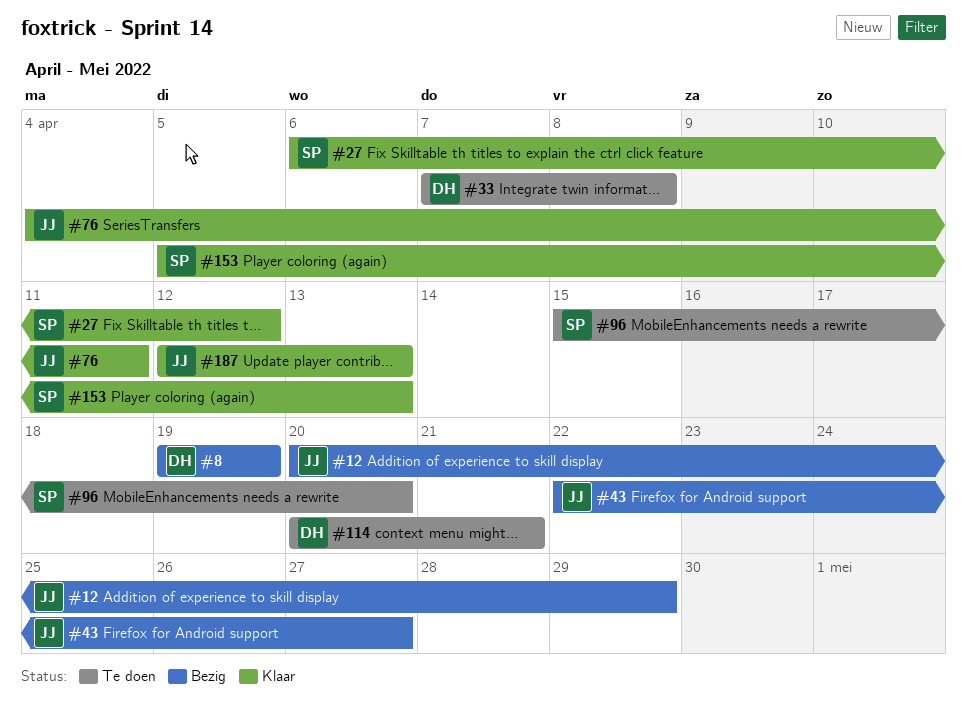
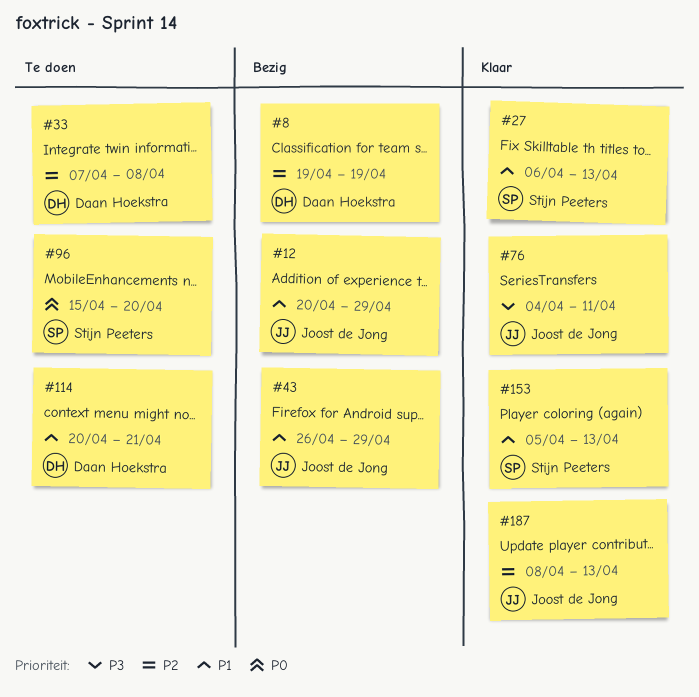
#27, due: Apr 12 -> Apr 13
#43, start: Apr 22 -> Apr 26
#43, due: Apr 27 -> Apr 29
#187, start: Apr 12 -> Apr 8

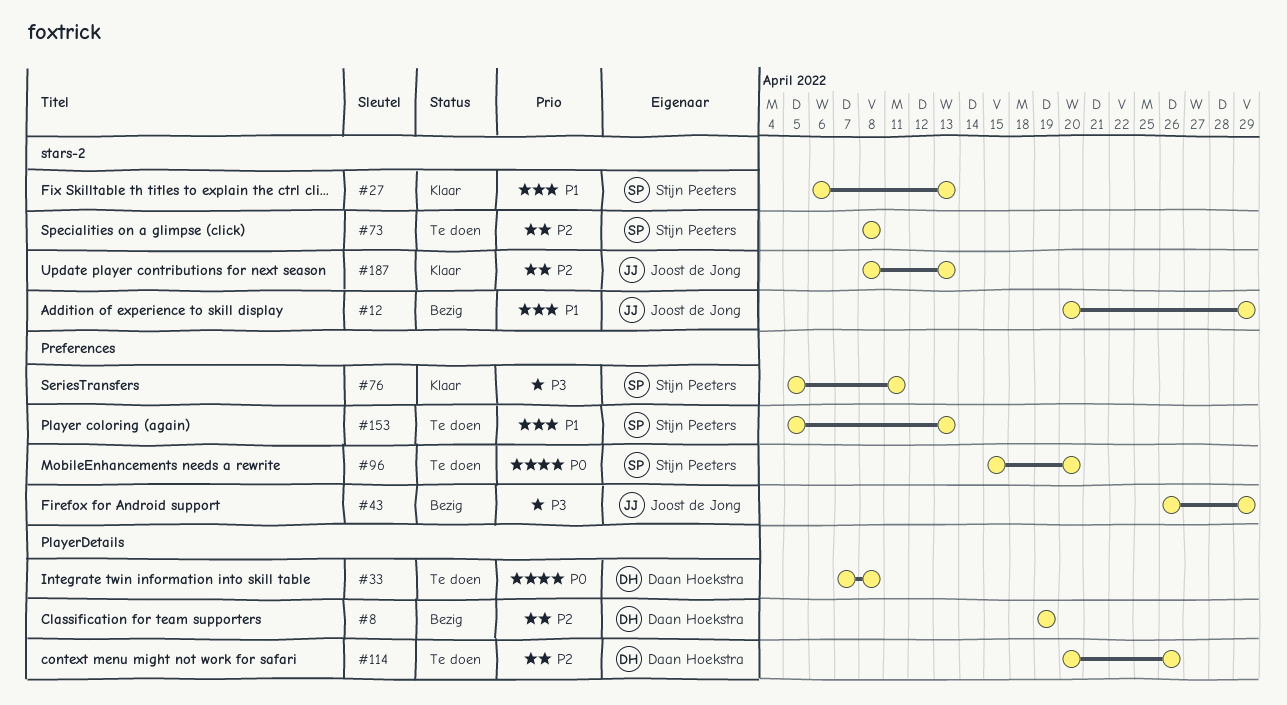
#33, priority: P2 -> P0
#43, priority: P1 -> P3
#73: none -> present
#76, owner: Joost de Jong -> Stijn Peeters
#76, start: Apr 4 -> Apr 5
#114, priority: P1 -> P2
#114, due: Apr 21 -> Apr 26
#153, status: Klaar -> Te doen

